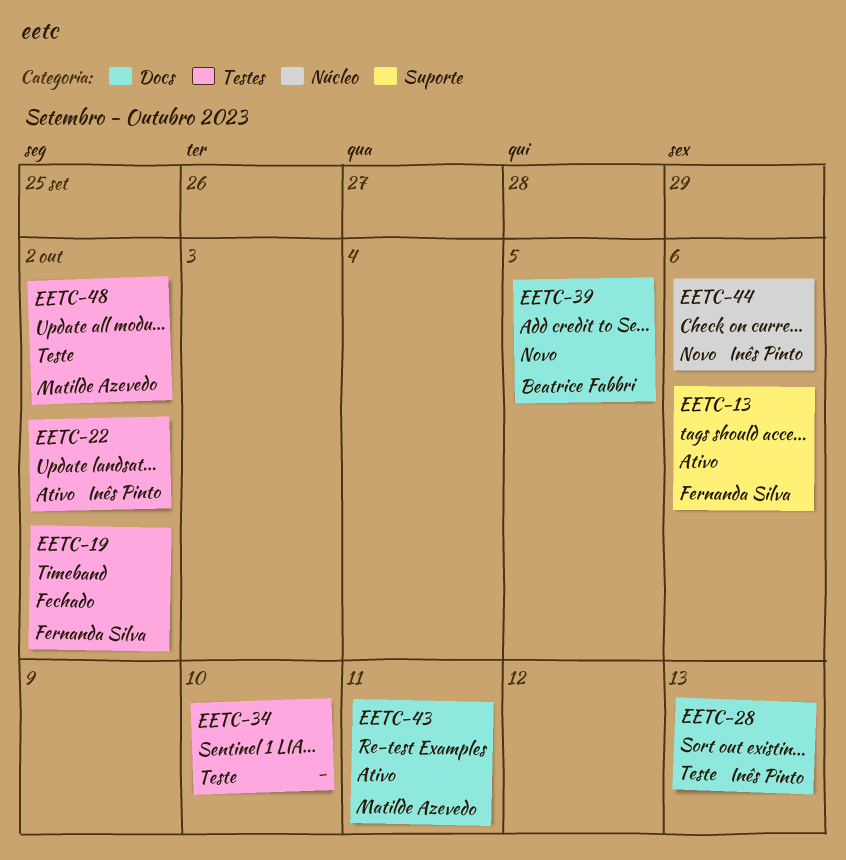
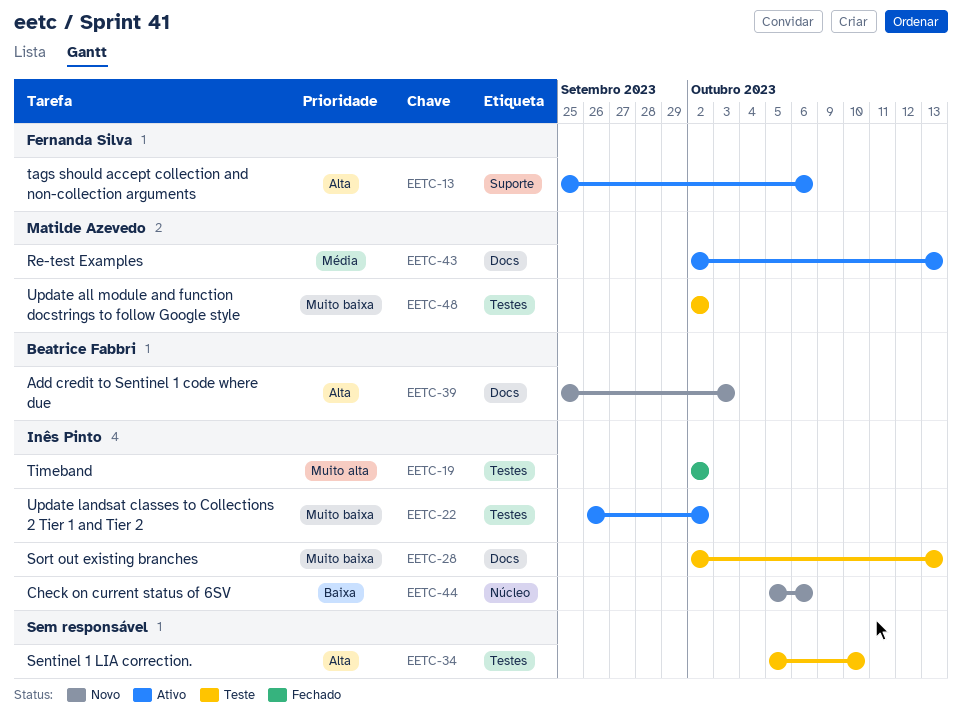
EETC-19, owner: Fernanda Silva -> Inês Pinto
EETC-39, due: Oct 5 -> Oct 3
EETC-43, due: Oct 11 -> Oct 13

